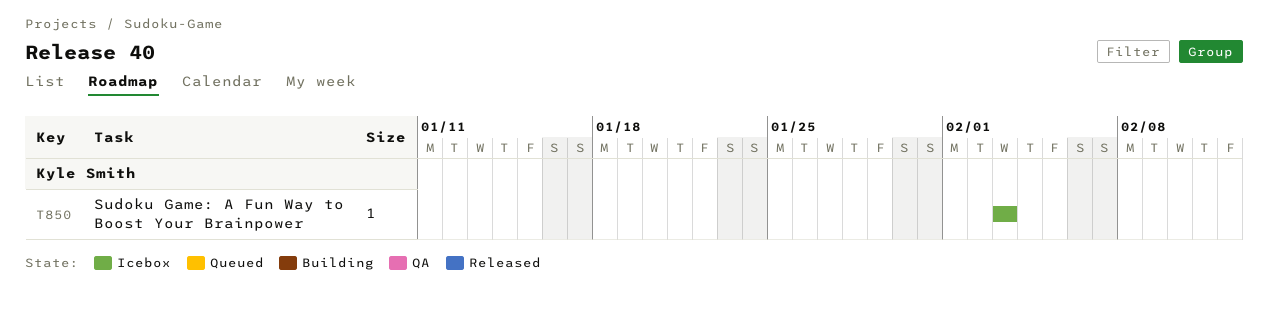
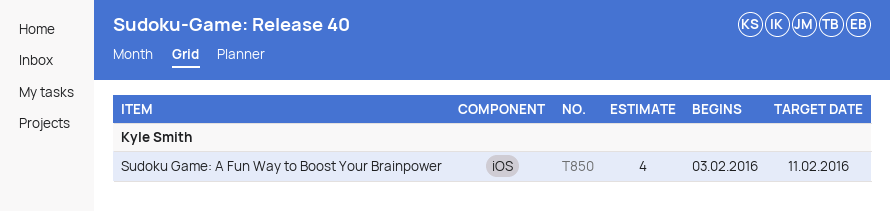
T850, estimate: 1 -> 4
T850, due: Feb 3 -> Feb 11

